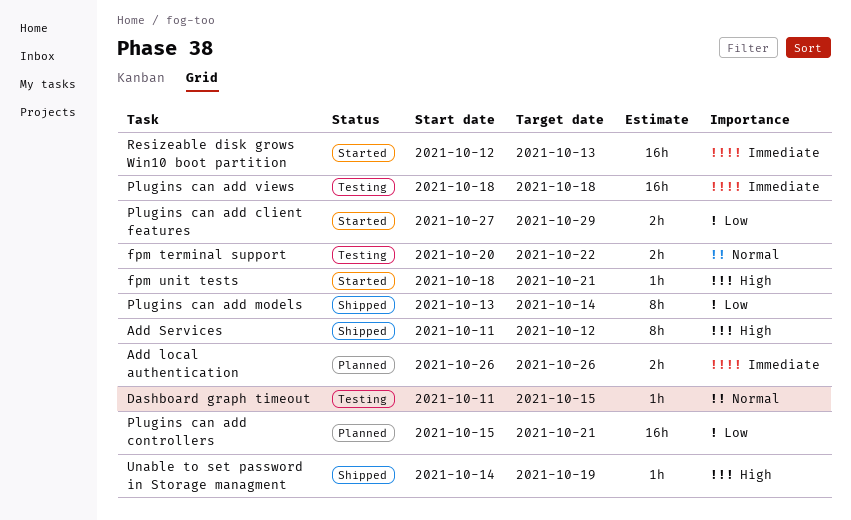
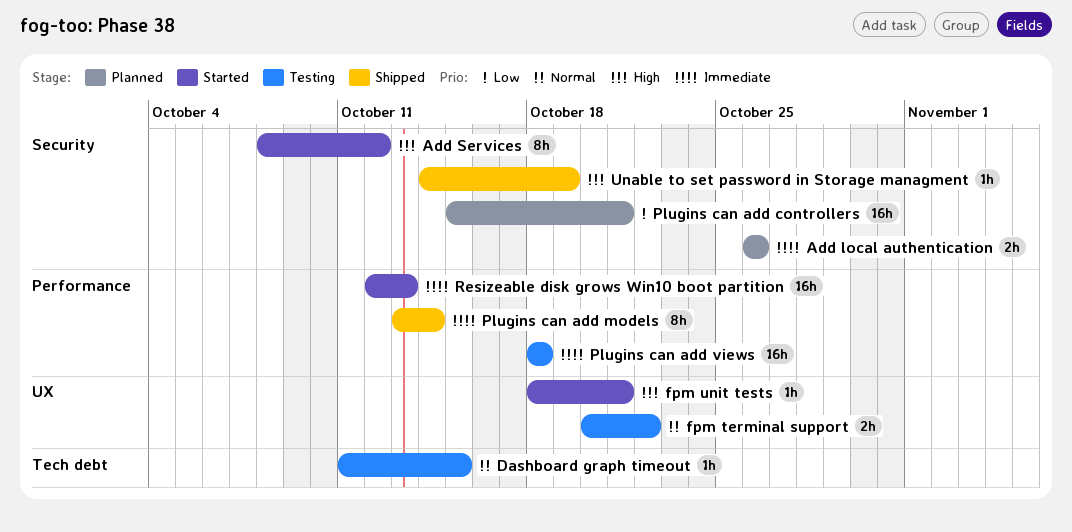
Add Services, status: Shipped -> Started
Add Services, start: Oct 11 -> Oct 8
Plugins can add client features: present -> none
Plugins can add models, priority: Low -> Immediate

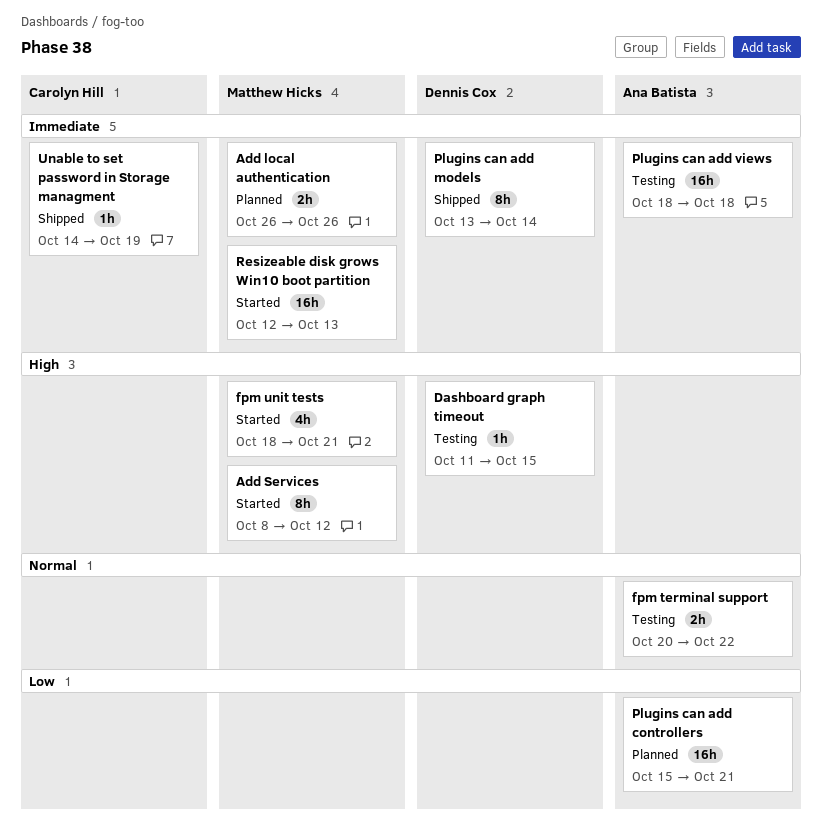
Dashboard graph timeout, priority: Normal -> High
fpm unit tests, estimate: 1h -> 4h
Unable to set password in Storage managment, priority: High -> Immediate

